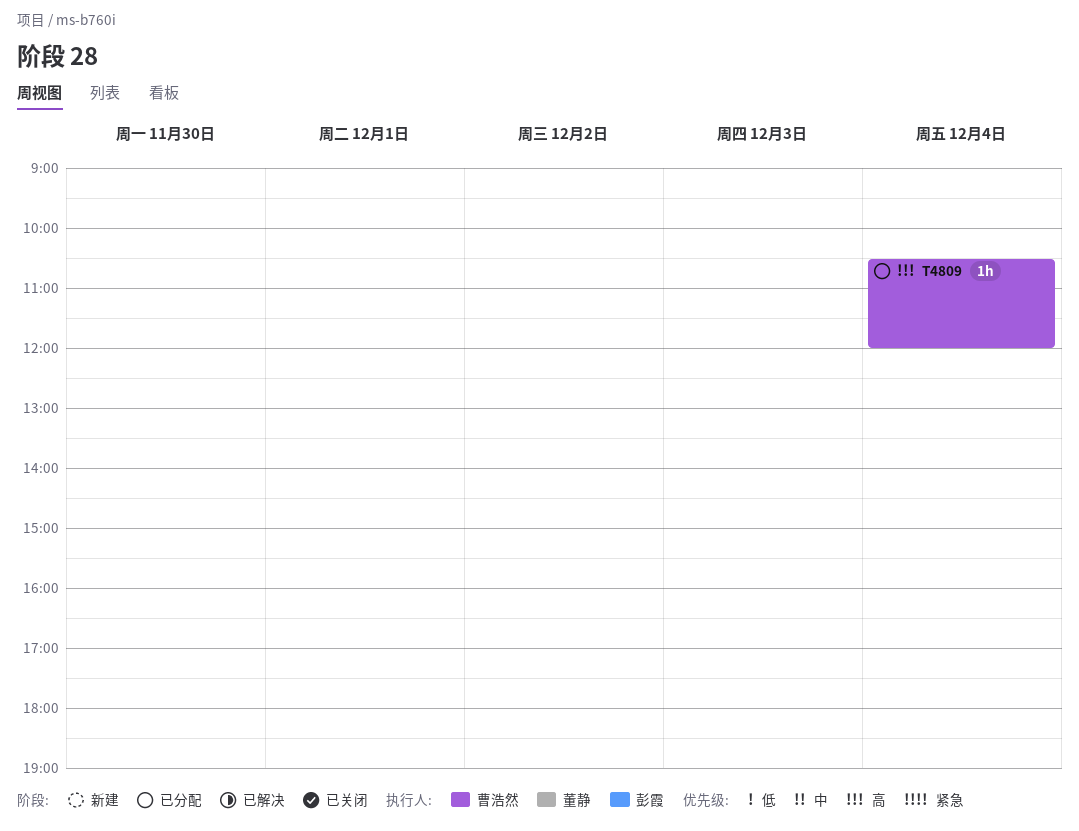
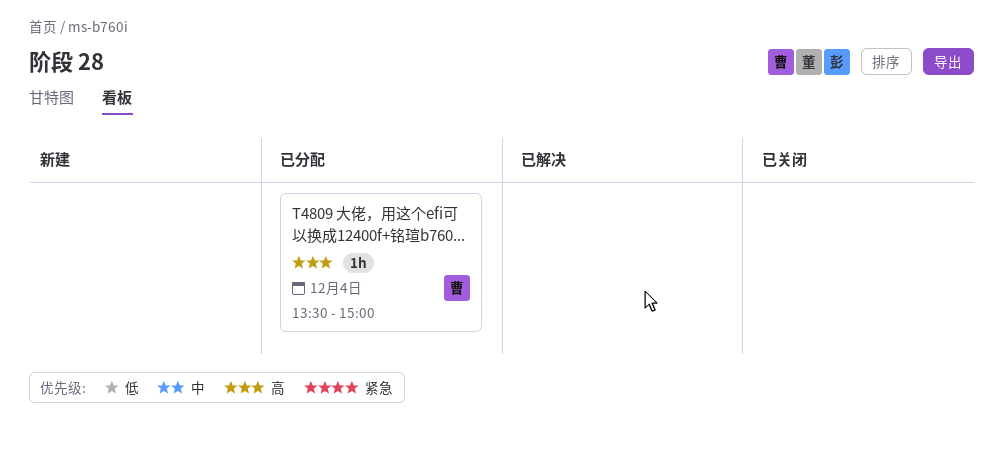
T4809, begins: 10:30 -> 13:30
T4809, ends: 12:00 -> 15:00

